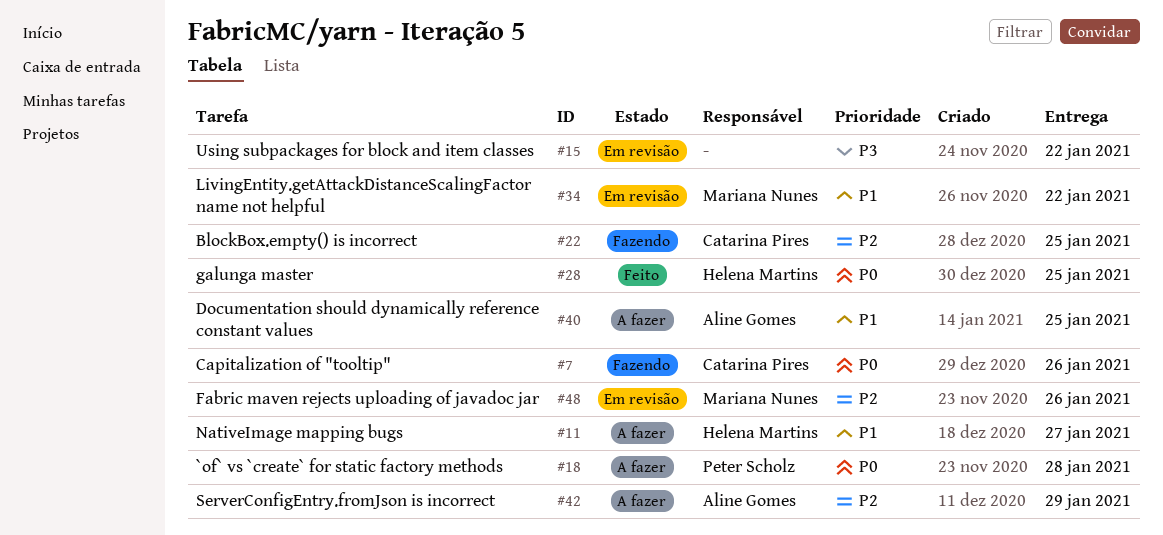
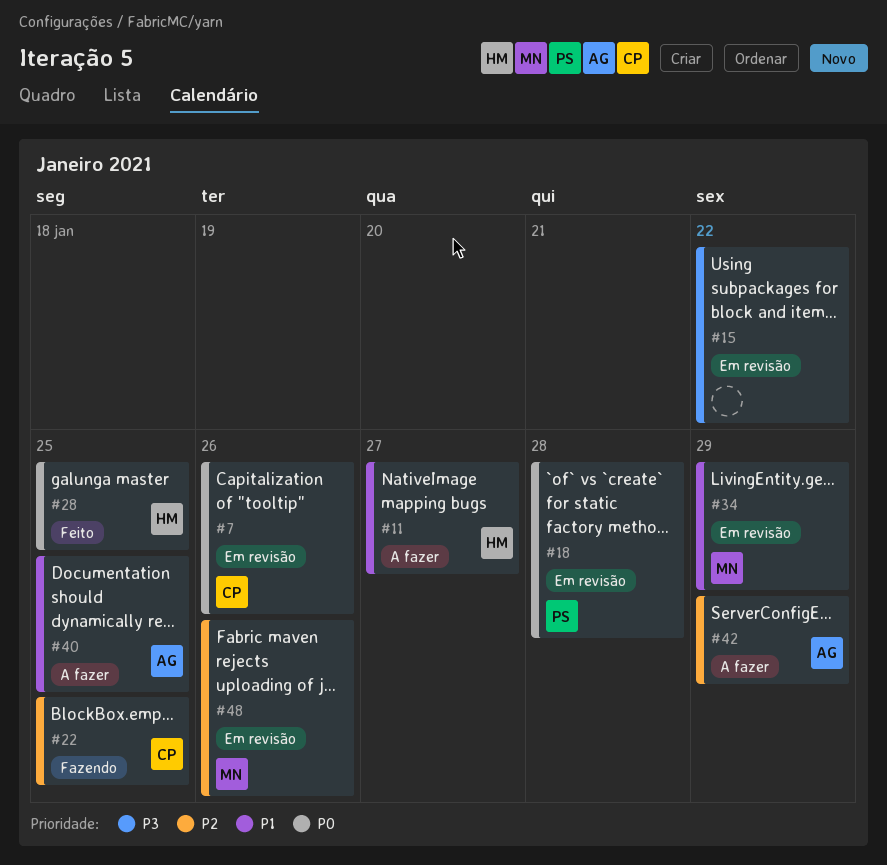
#7, status: Fazendo -> Em revisão
#18, status: A fazer -> Em revisão
#34, due: Jan 22 -> Jan 29

